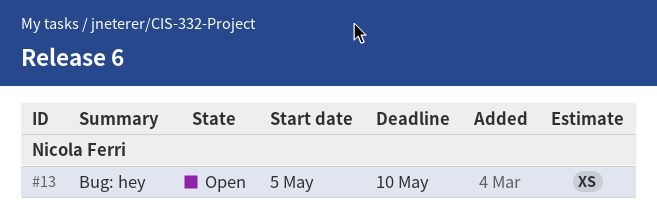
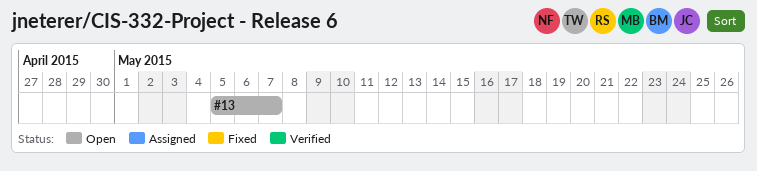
#13, due: May 10 -> May 7

